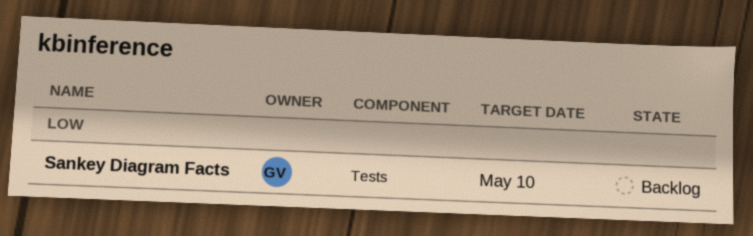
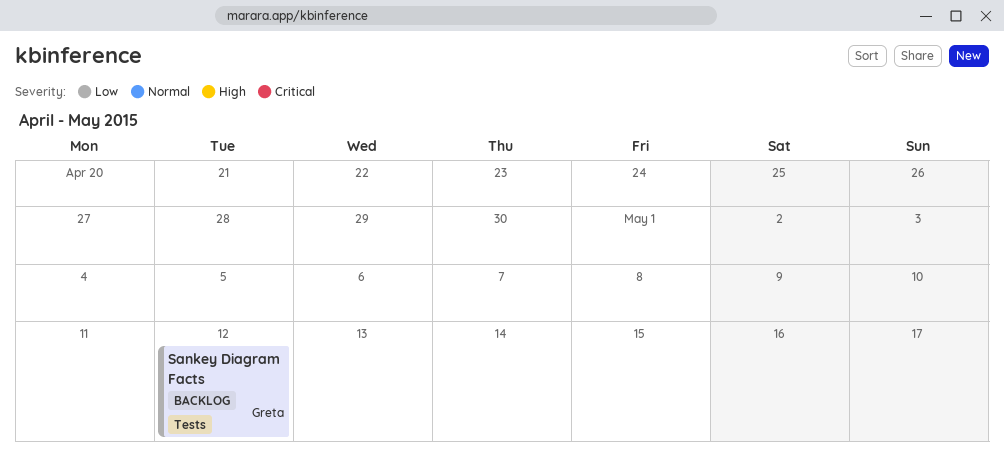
Sankey Diagram Facts, due: May 10 -> May 12

